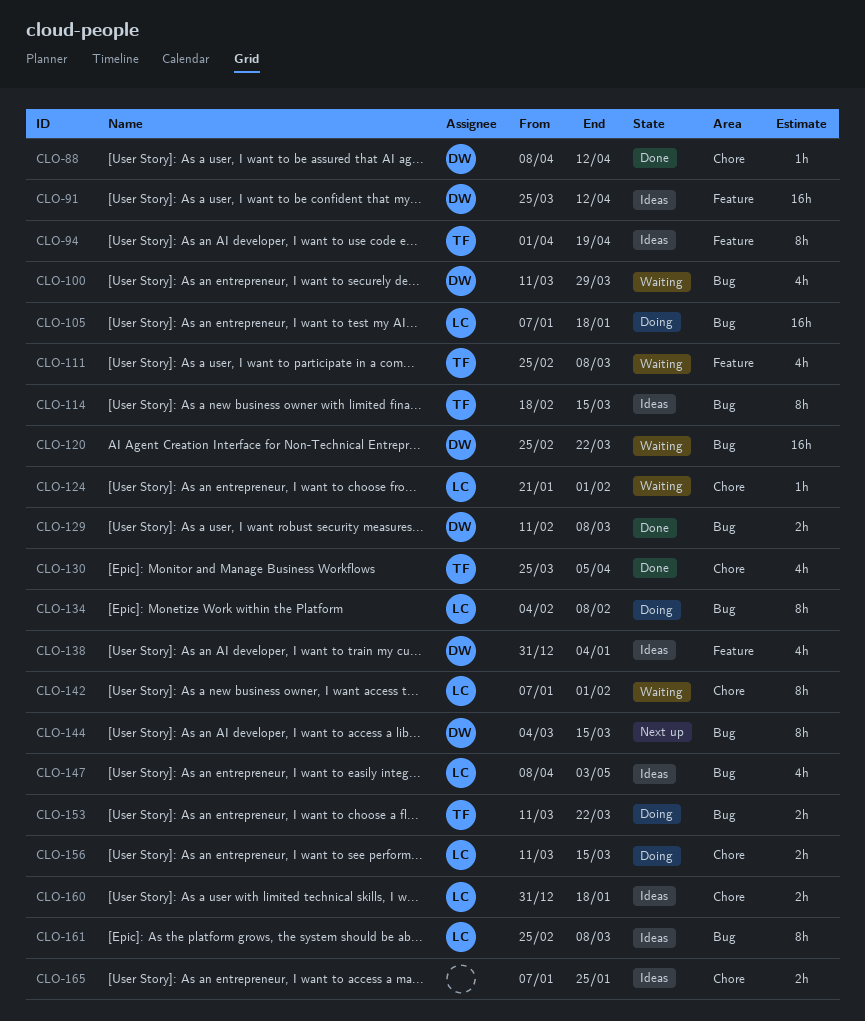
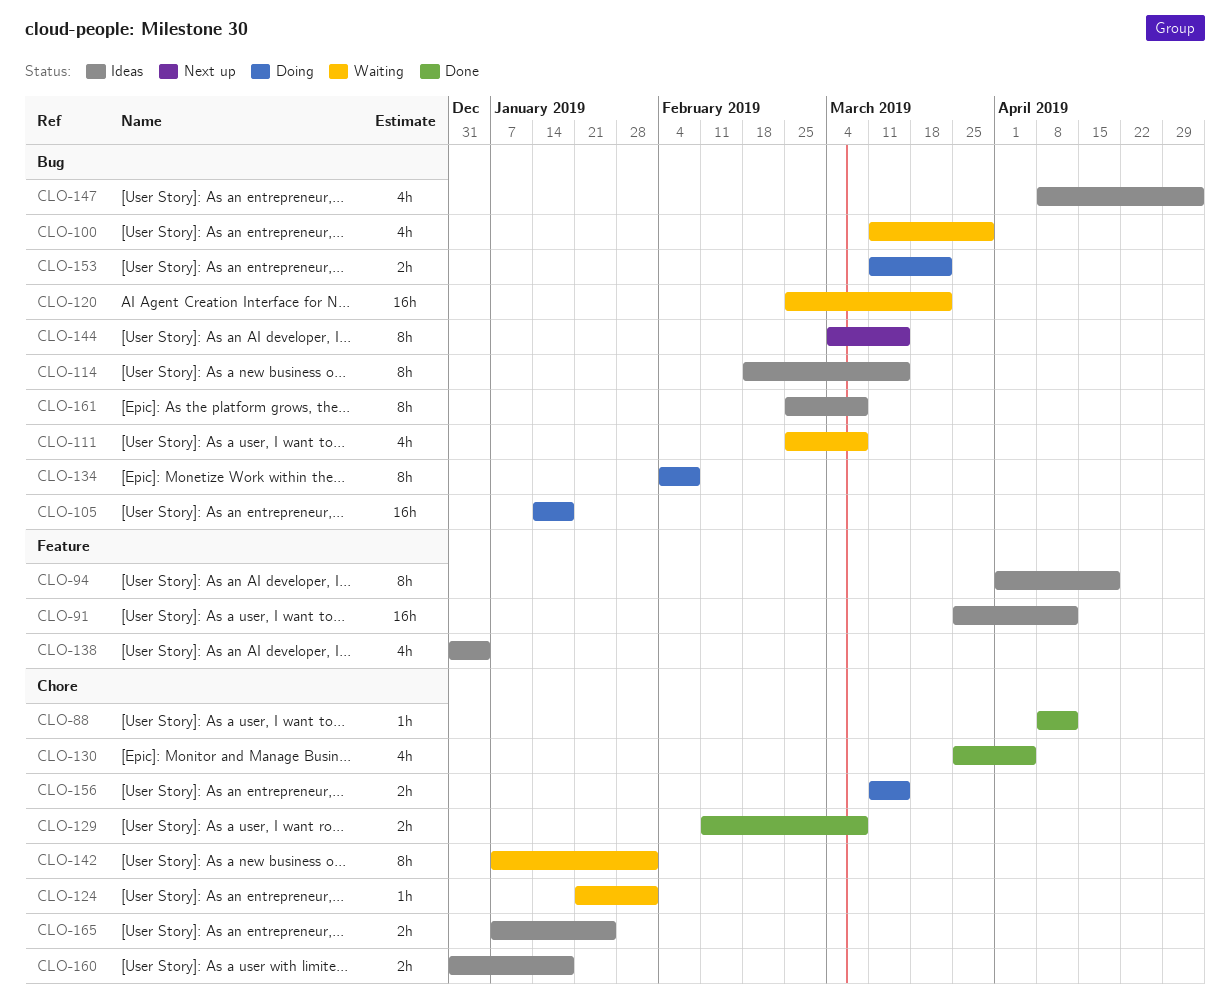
CLO-105, start: Jan 7 -> Jan 14
CLO-111, label: Feature -> Bug
CLO-129, label: Bug -> Chore

